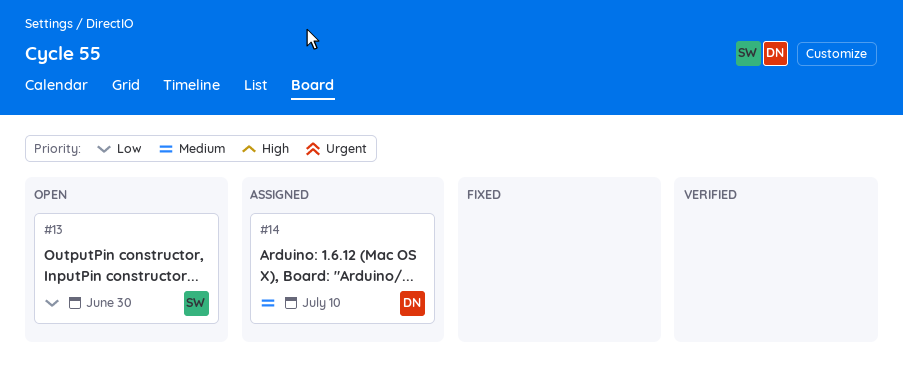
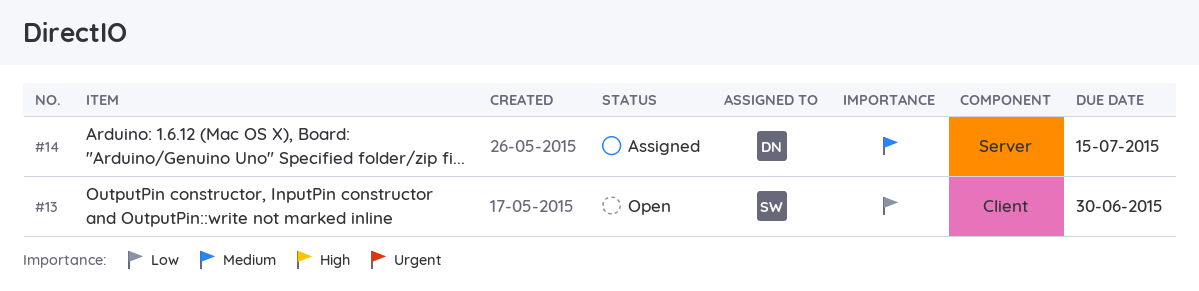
#14, due: Jul 10 -> Jul 15

